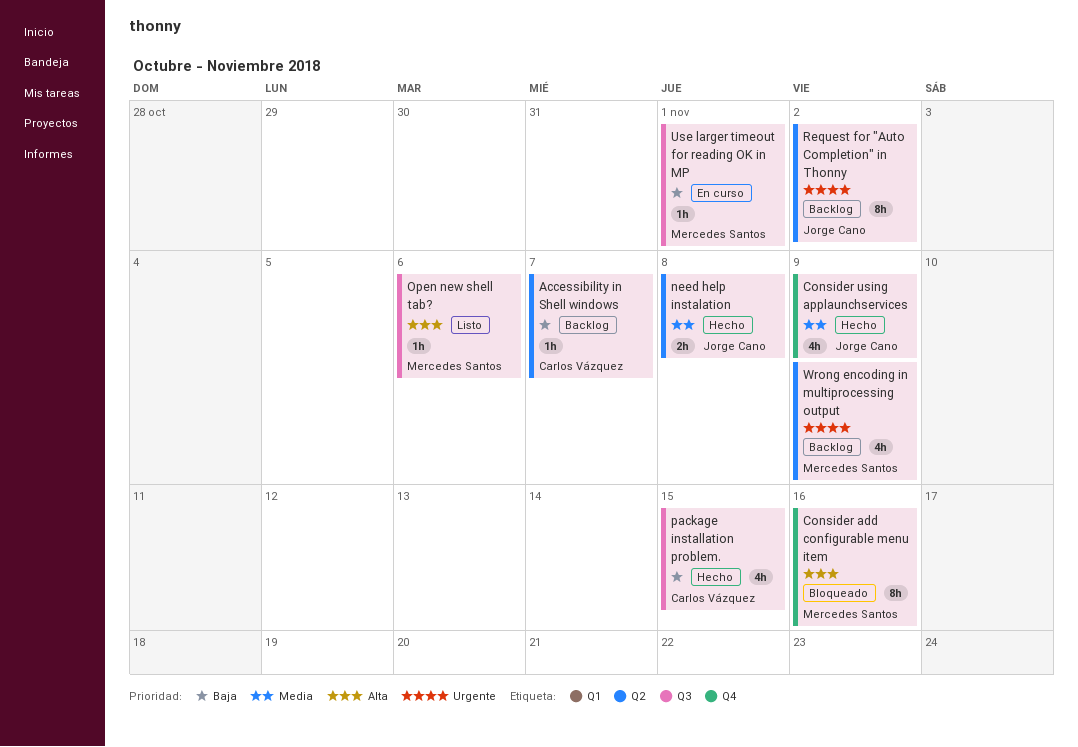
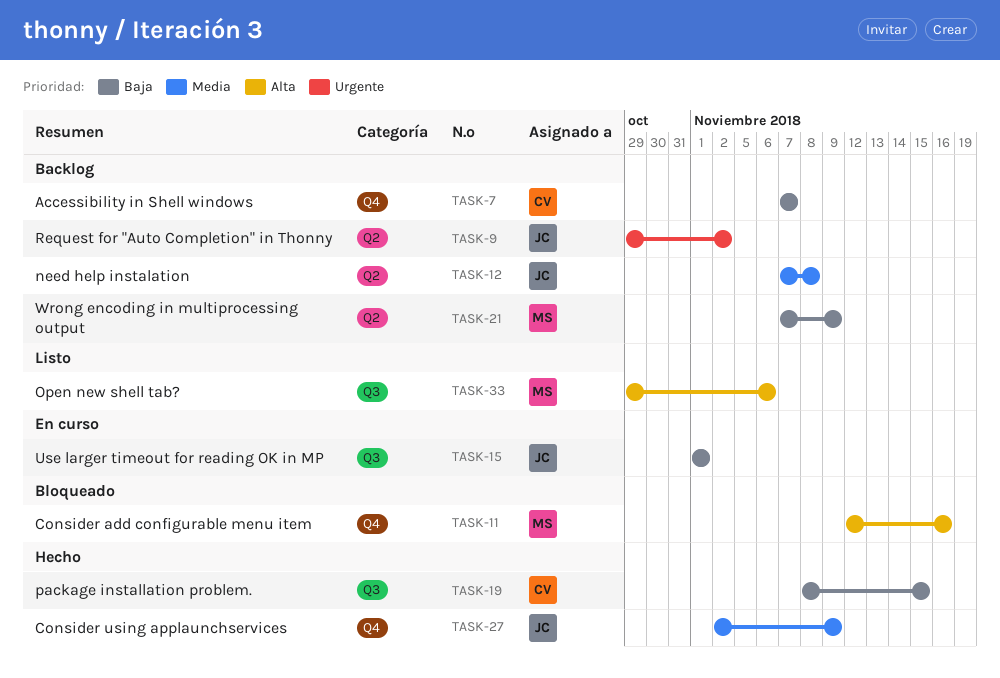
Accessibility in Shell windows, label: Q2 -> Q4
need help instalation, status: Hecho -> Backlog
Use larger timeout for reading OK in MP, owner: Mercedes Santos -> Jorge Cano
Wrong encoding in multiprocessing output, priority: Urgente -> Baja

